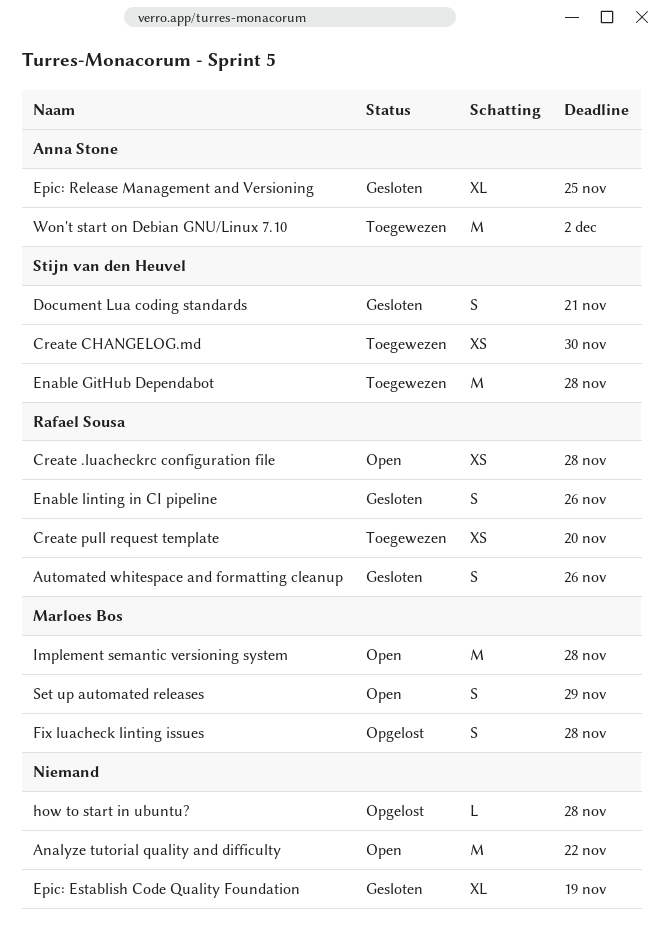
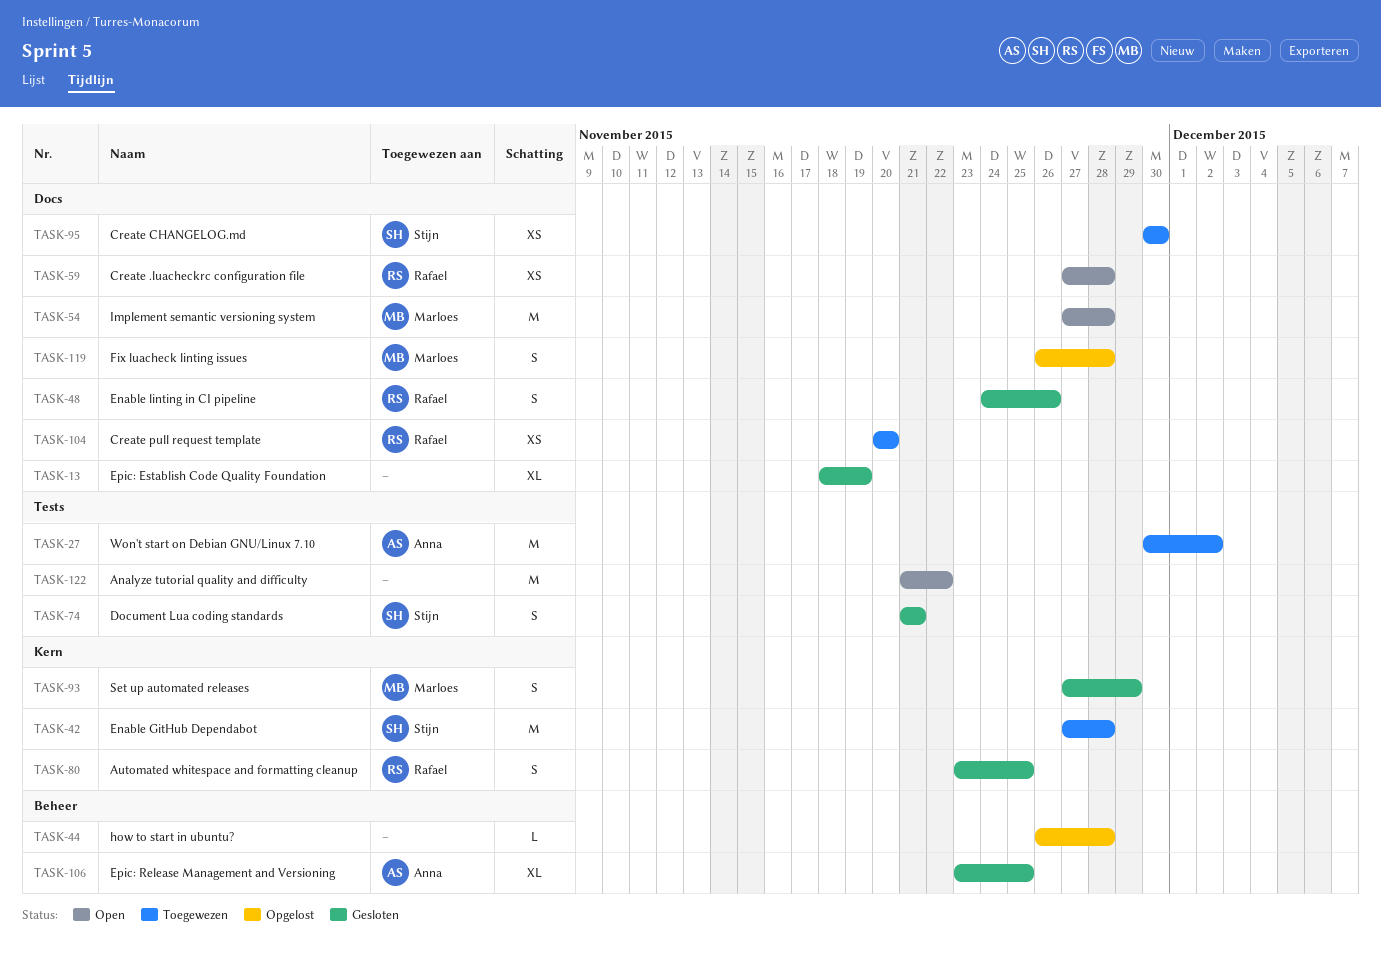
Automated whitespace and formatting cleanup, due: Nov 26 -> Nov 25
Set up automated releases, status: Open -> Gesloten

